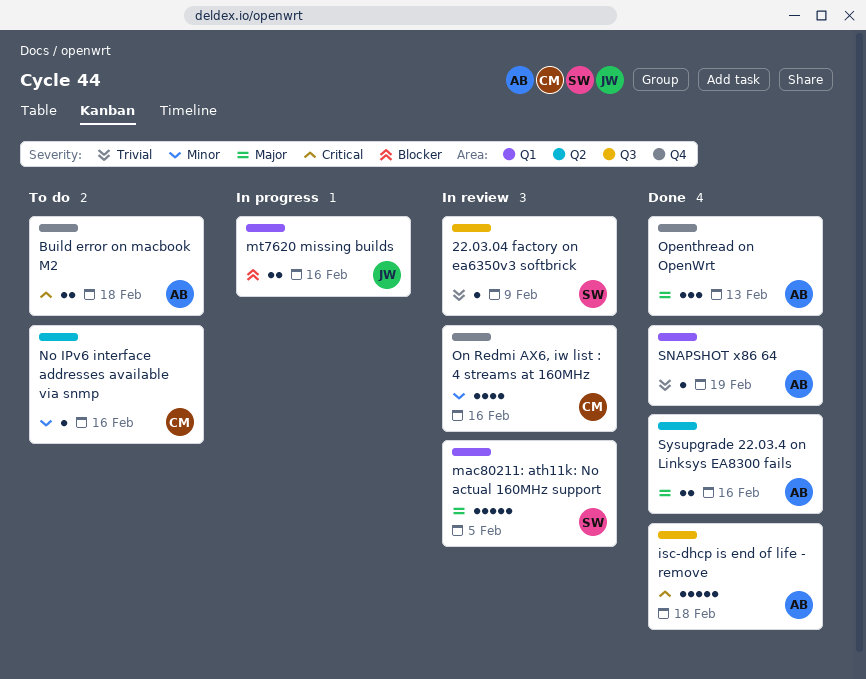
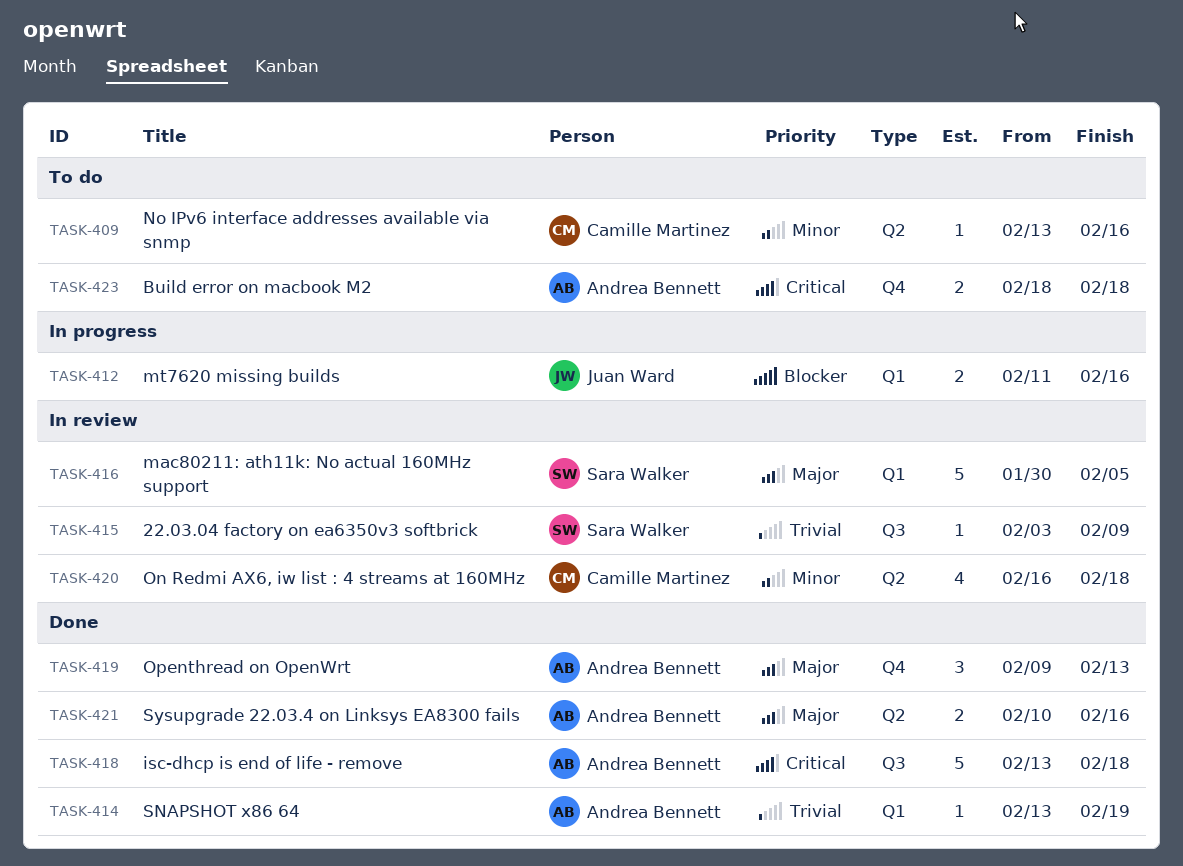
On Redmi AX6, iw list : 4 streams at 160MHz, label: Q4 -> Q2
On Redmi AX6, iw list : 4 streams at 160MHz, due: Feb 16 -> Feb 18

